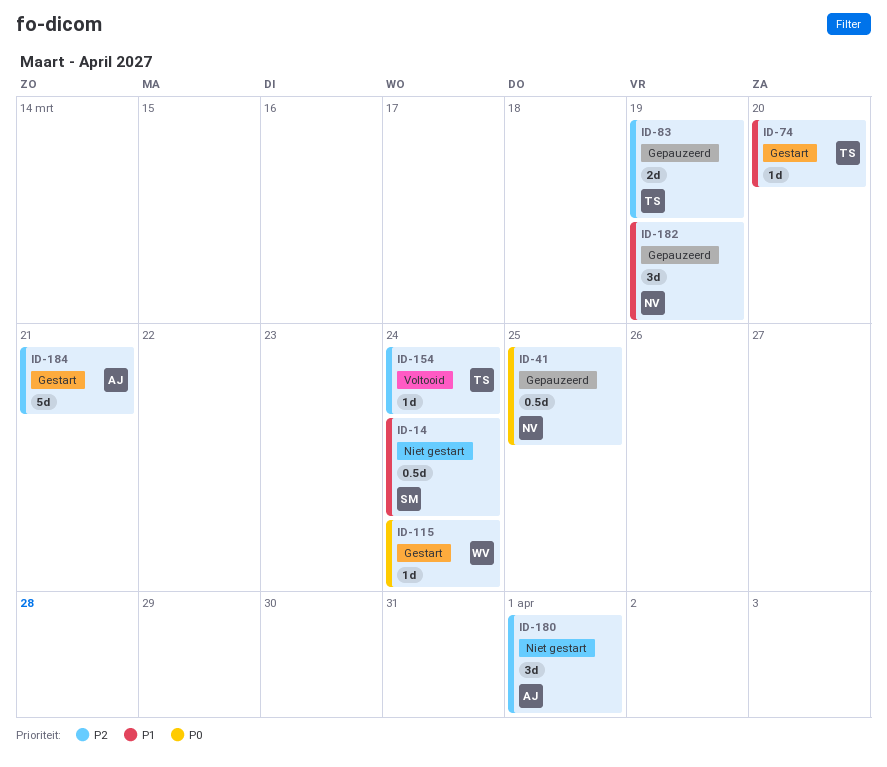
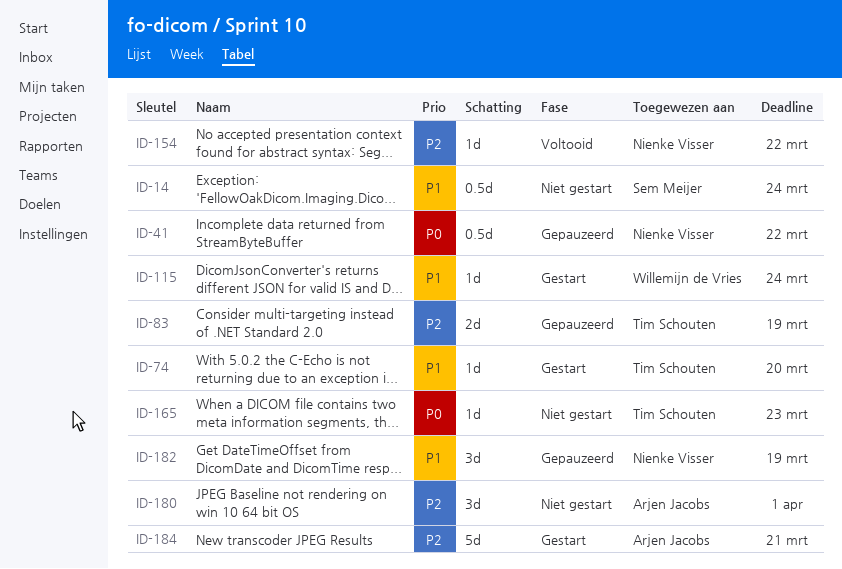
ID-41, due: Mar 25 -> Mar 22
ID-115, priority: P0 -> P1
ID-154, owner: Tim Schouten -> Nienke Visser
ID-154, due: Mar 24 -> Mar 22
ID-165: none -> present

